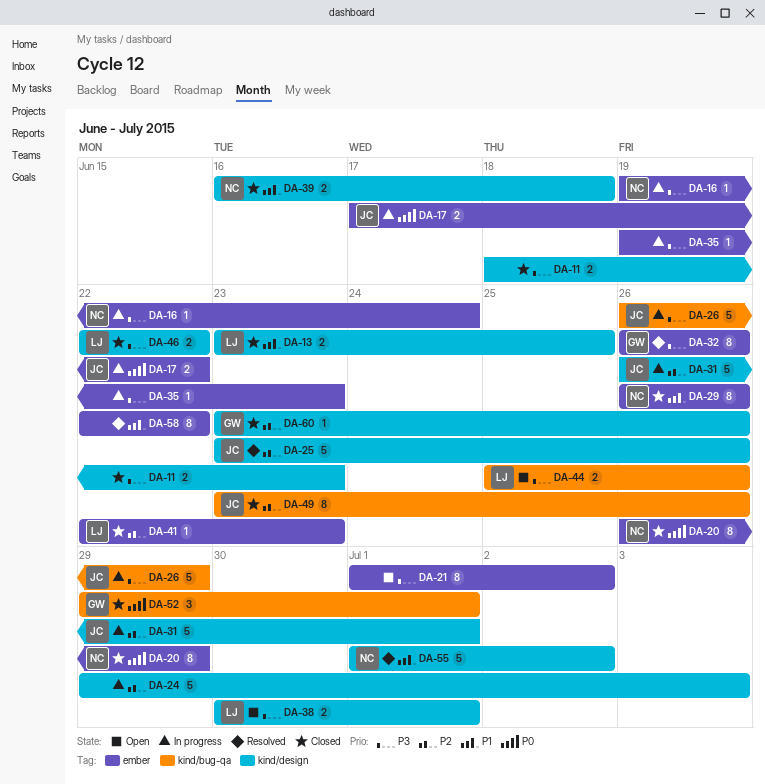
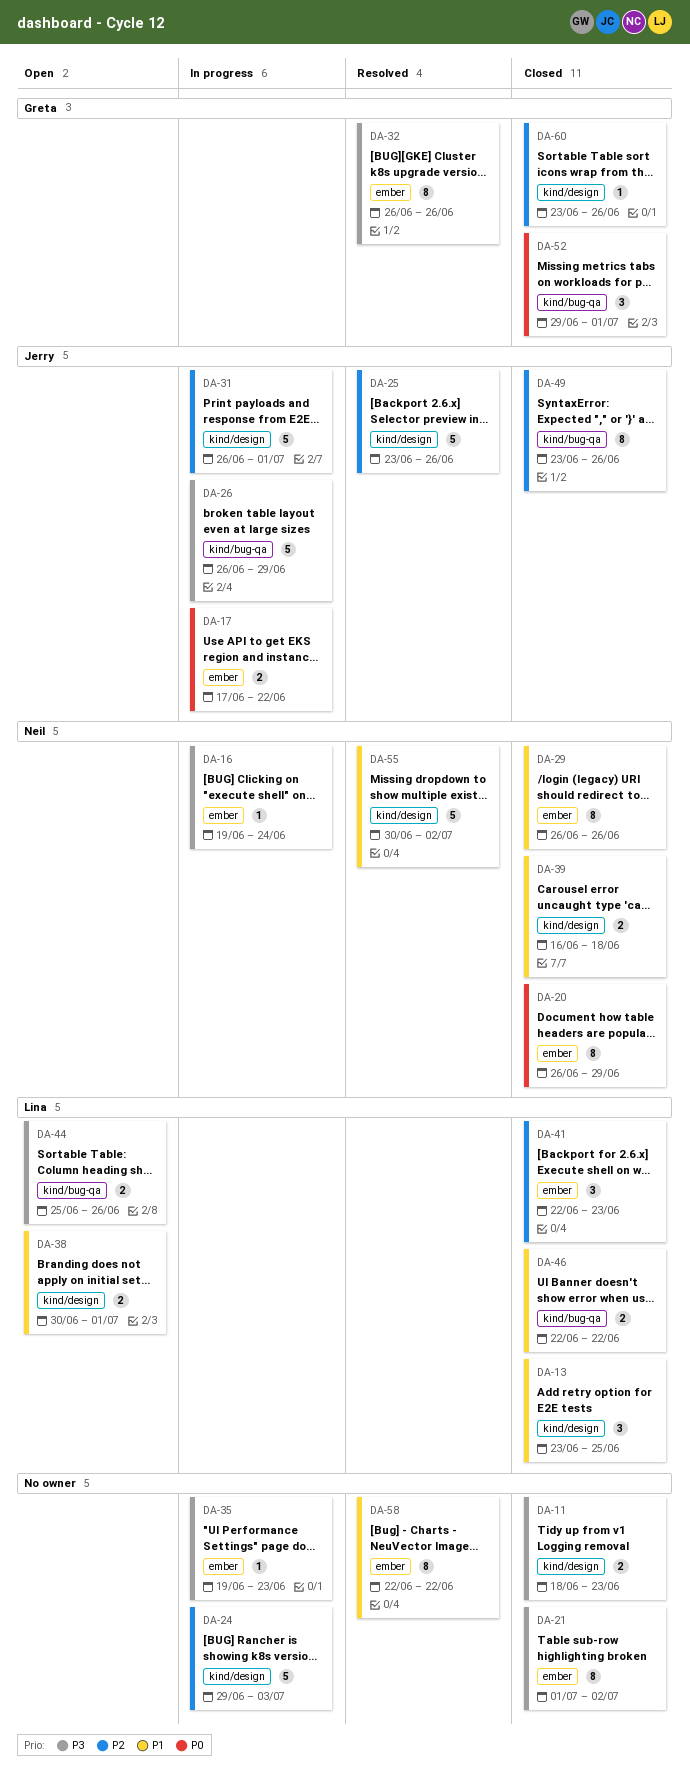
DA-13, estimate: 2 -> 3
DA-21, status: Open -> Closed
DA-38, priority: P3 -> P1
DA-41, estimate: 1 -> 3
DA-46, priority: P3 -> P1
DA-46, label: kind/design -> kind/bug-qa
DA-55, start: Jul 1 -> Jun 30

